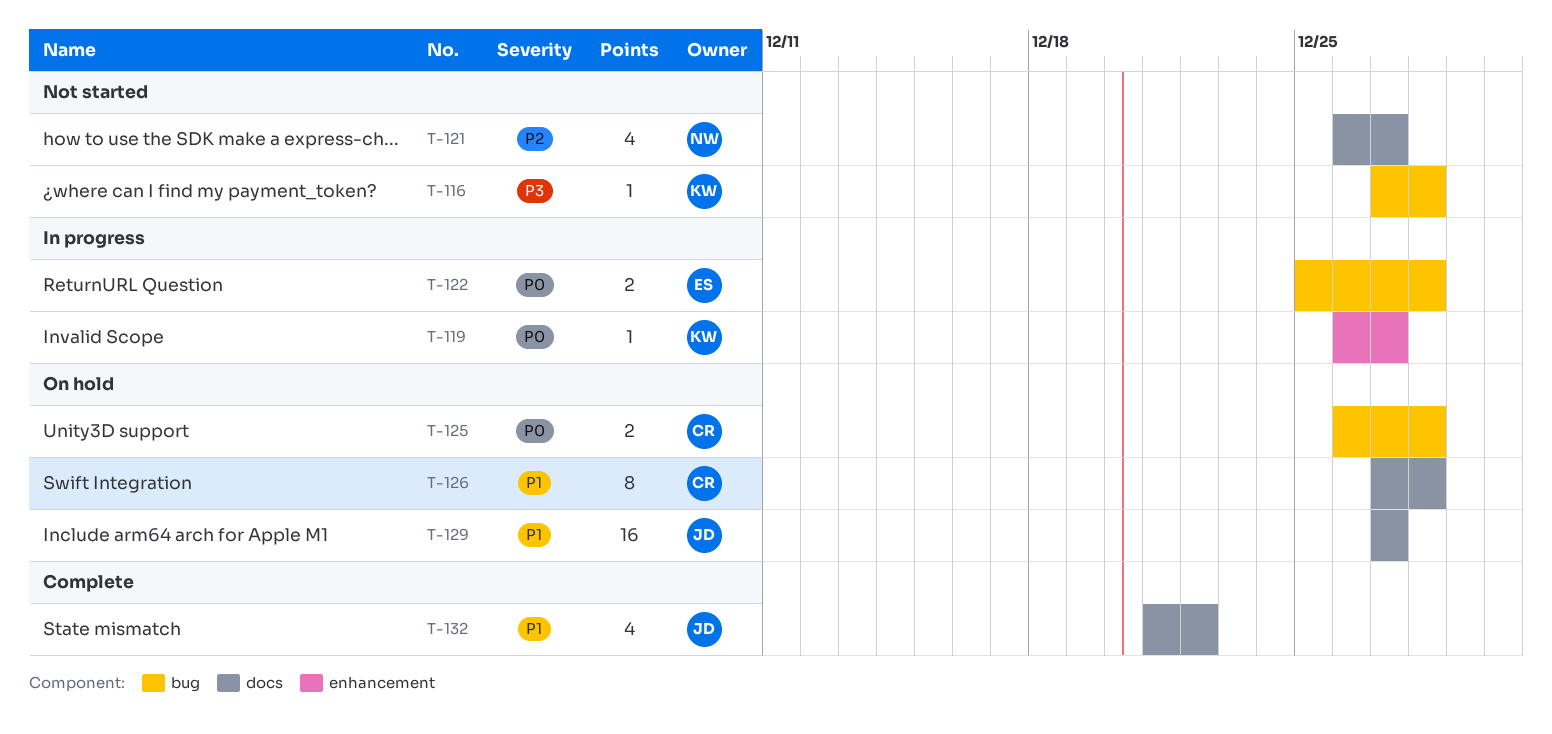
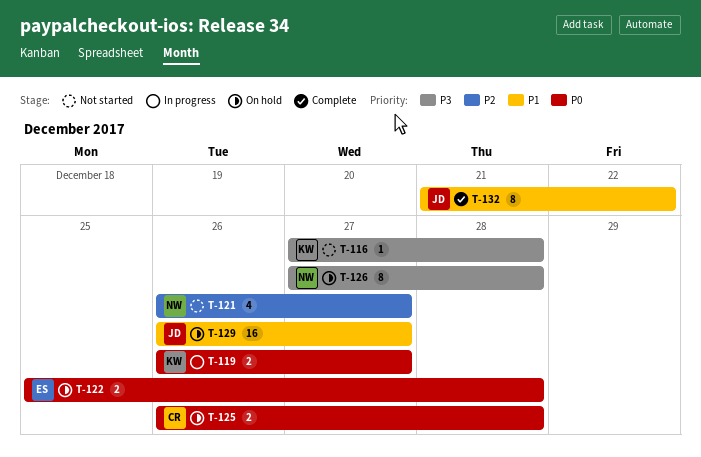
T-119, estimate: 1 -> 2
T-122, status: In progress -> On hold
T-126, owner: CR -> NW
T-126, priority: P1 -> P3
T-129, start: Dec 27 -> Dec 26
T-132, estimate: 4 -> 8

